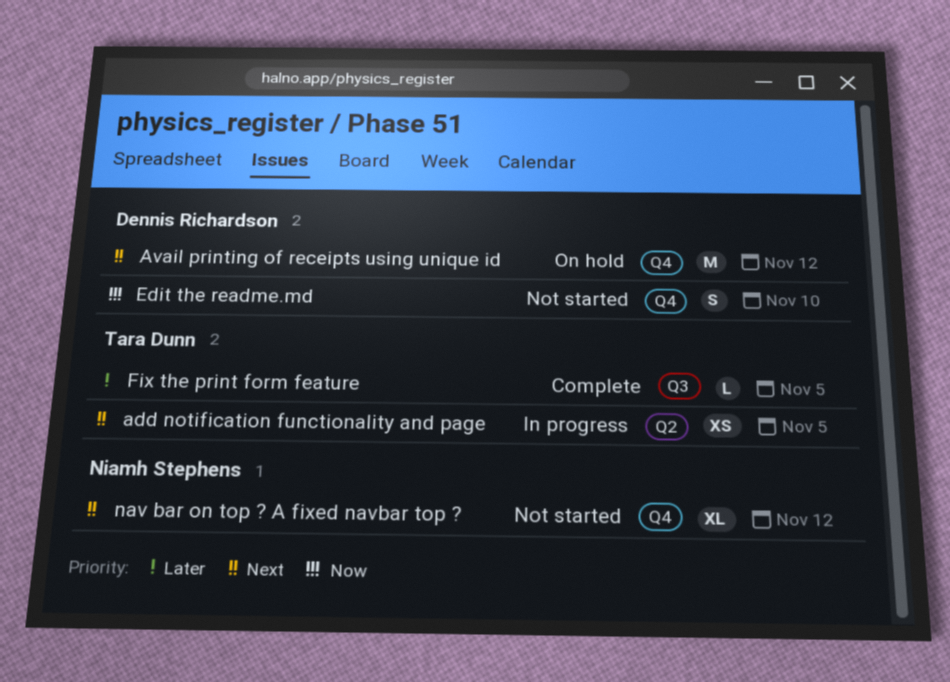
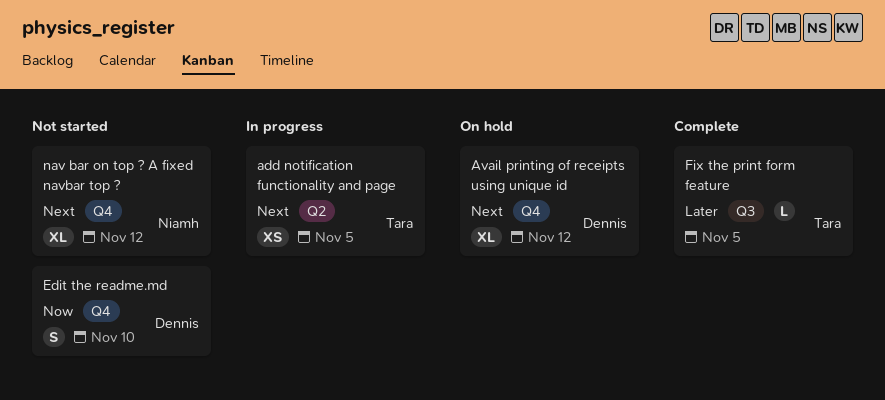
Avail printing of receipts using unique id, estimate: M -> XL

